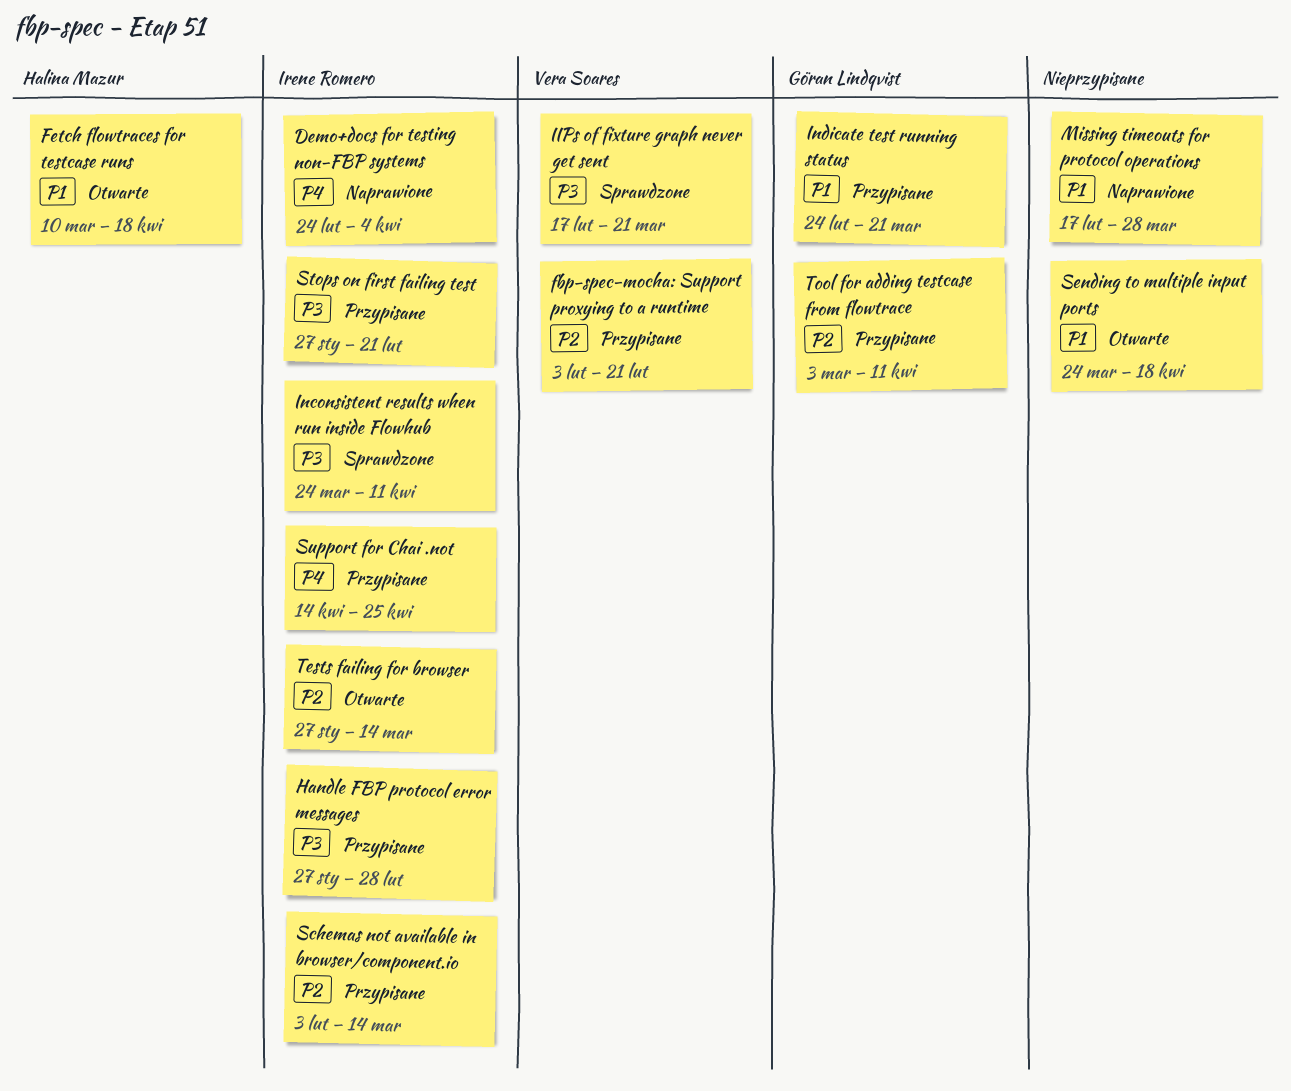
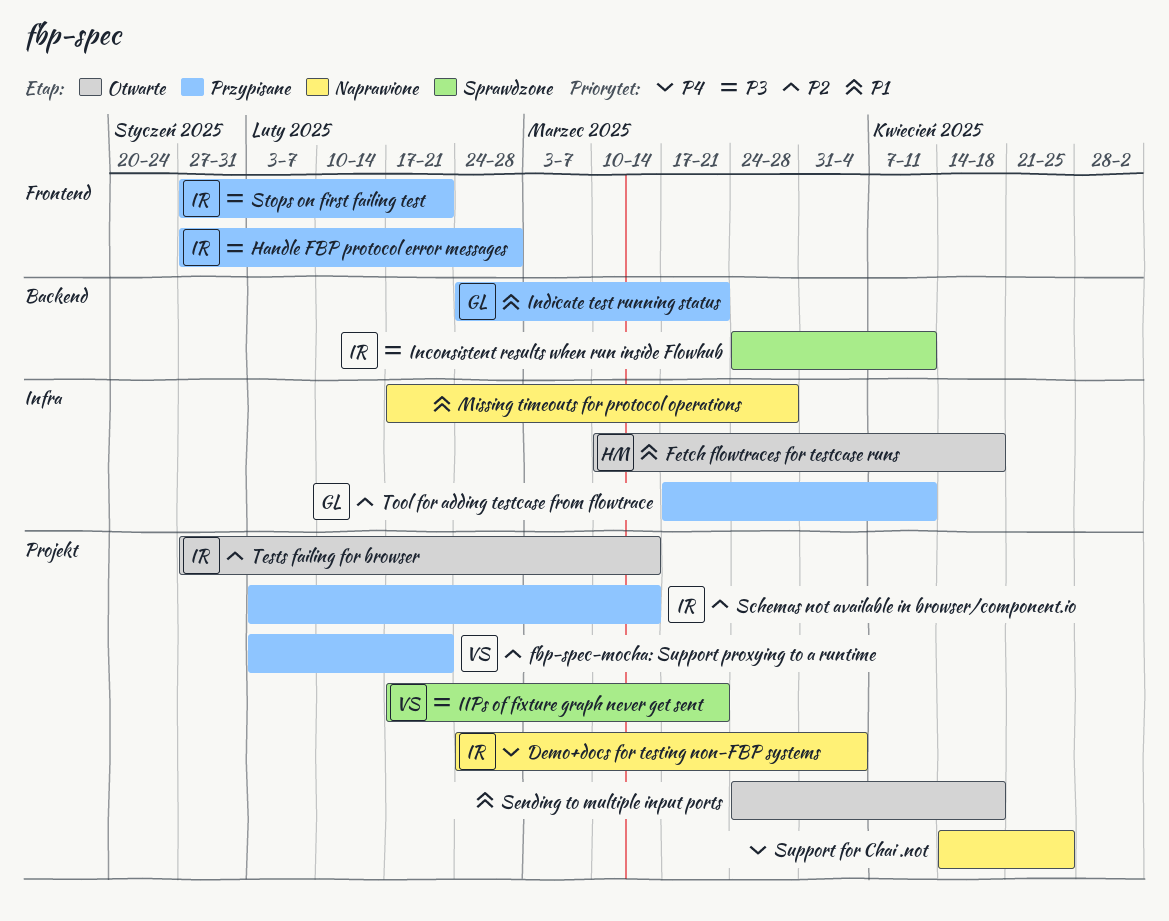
Support for Chai .not, status: Przypisane -> Naprawione
Support for Chai .not, owner: Irene Romero -> none
Tool for adding testcase from flowtrace, start: Mar 3 -> Mar 17

